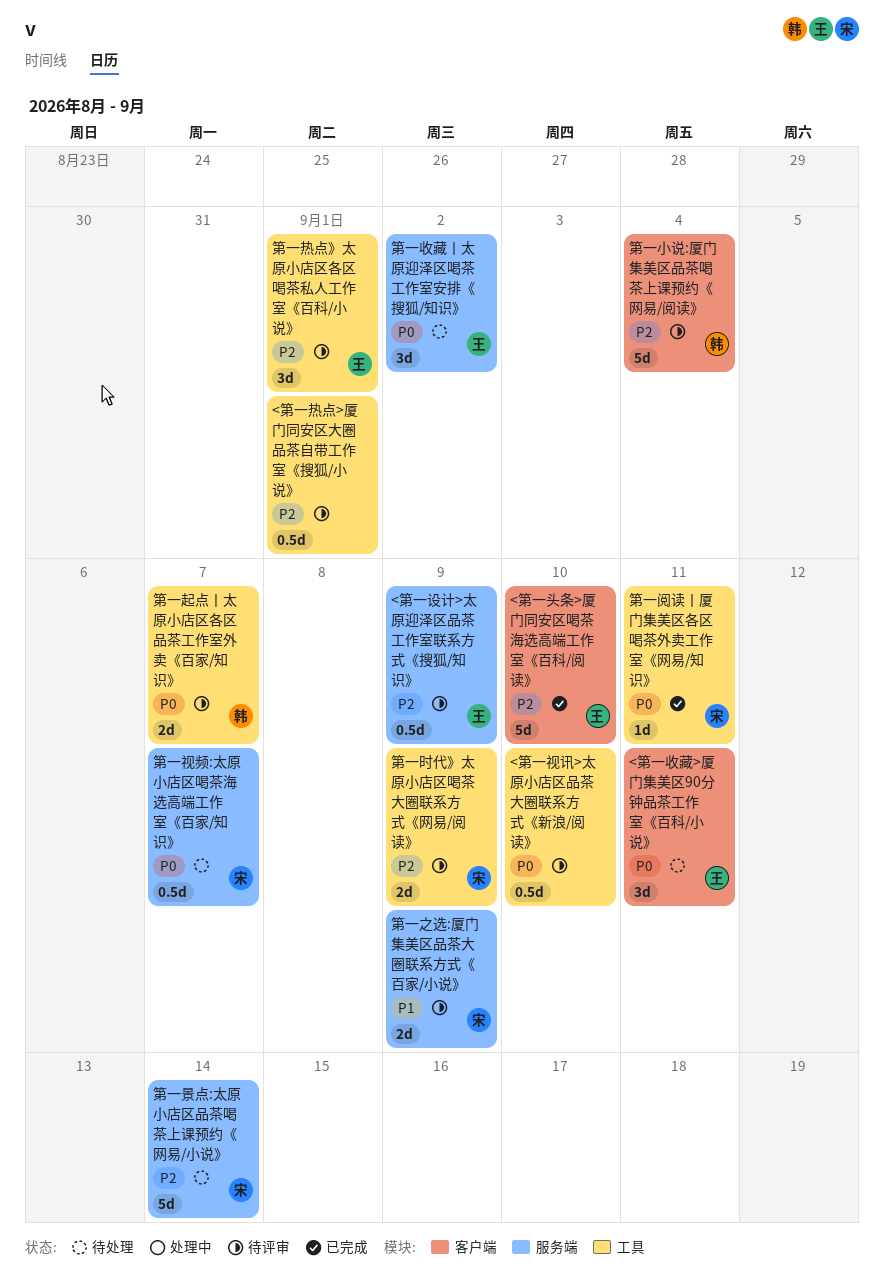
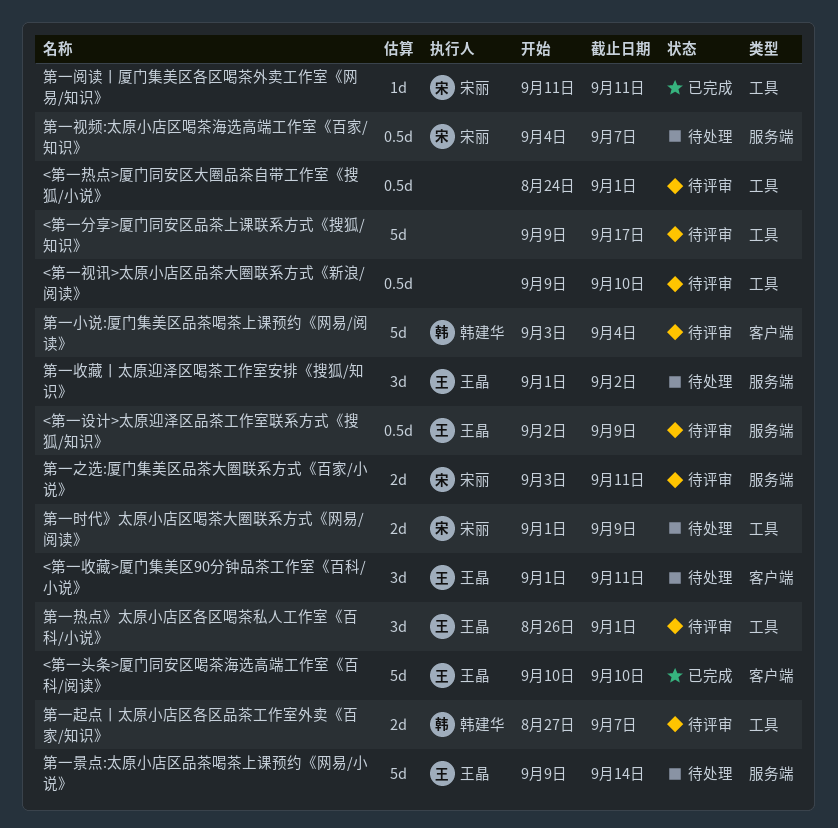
<第一分享>厦门同安区品茶上课联系方式《搜狐/知识》: none -> present
第一之选:厦门集美区品茶大圈联系方式《百家/小说》, due: Sep 9 -> Sep 11
第一时代》太原小店区喝茶大圈联系方式《网易/阅读》, status: 待评审 -> 待处理
第一景点:太原小店区品茶喝茶上课预约《网易/小说》, owner: 宋丽 -> 王晶

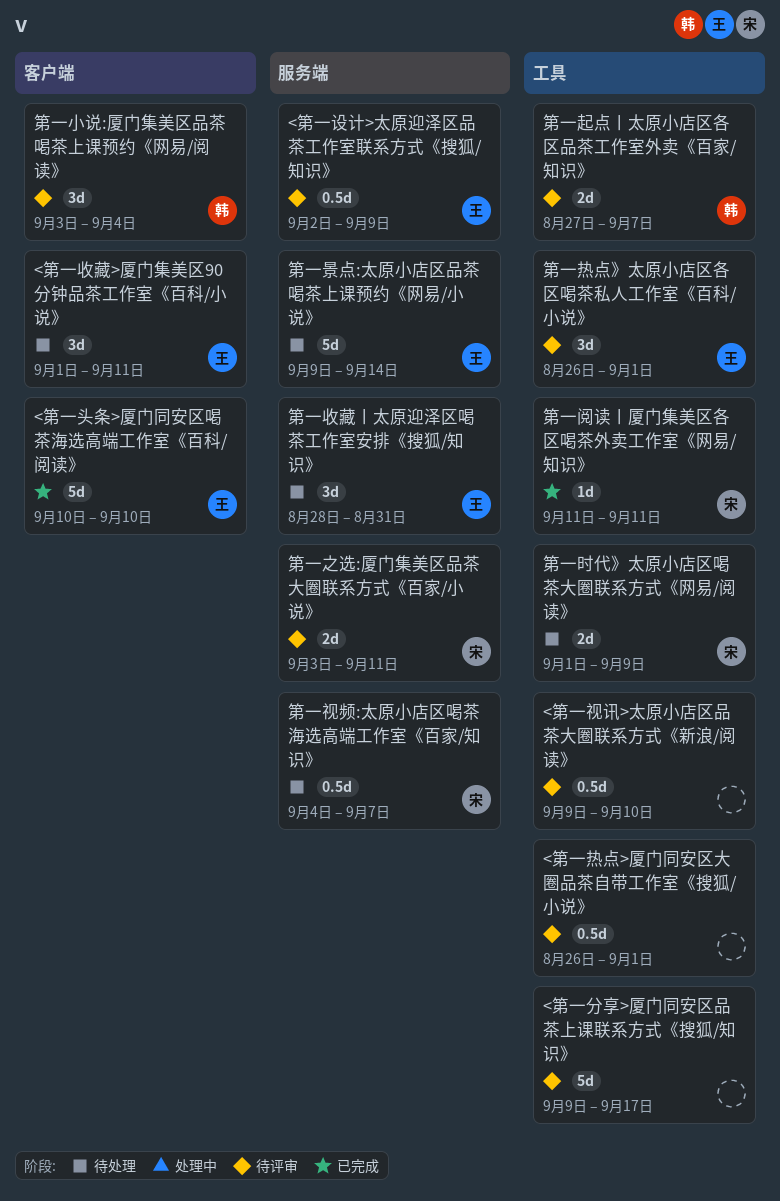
<第一热点>厦门同安区大圈品茶自带工作室《搜狐/小说》, start: Aug 24 -> Aug 26
第一小说:厦门集美区品茶喝茶上课预约《网易/阅读》, estimate: 5d -> 3d
第一收藏丨太原迎泽区喝茶工作室安排《搜狐/知识》, start: Sep 1 -> Aug 28
第一收藏丨太原迎泽区喝茶工作室安排《搜狐/知识》, due: Sep 2 -> Aug 31

